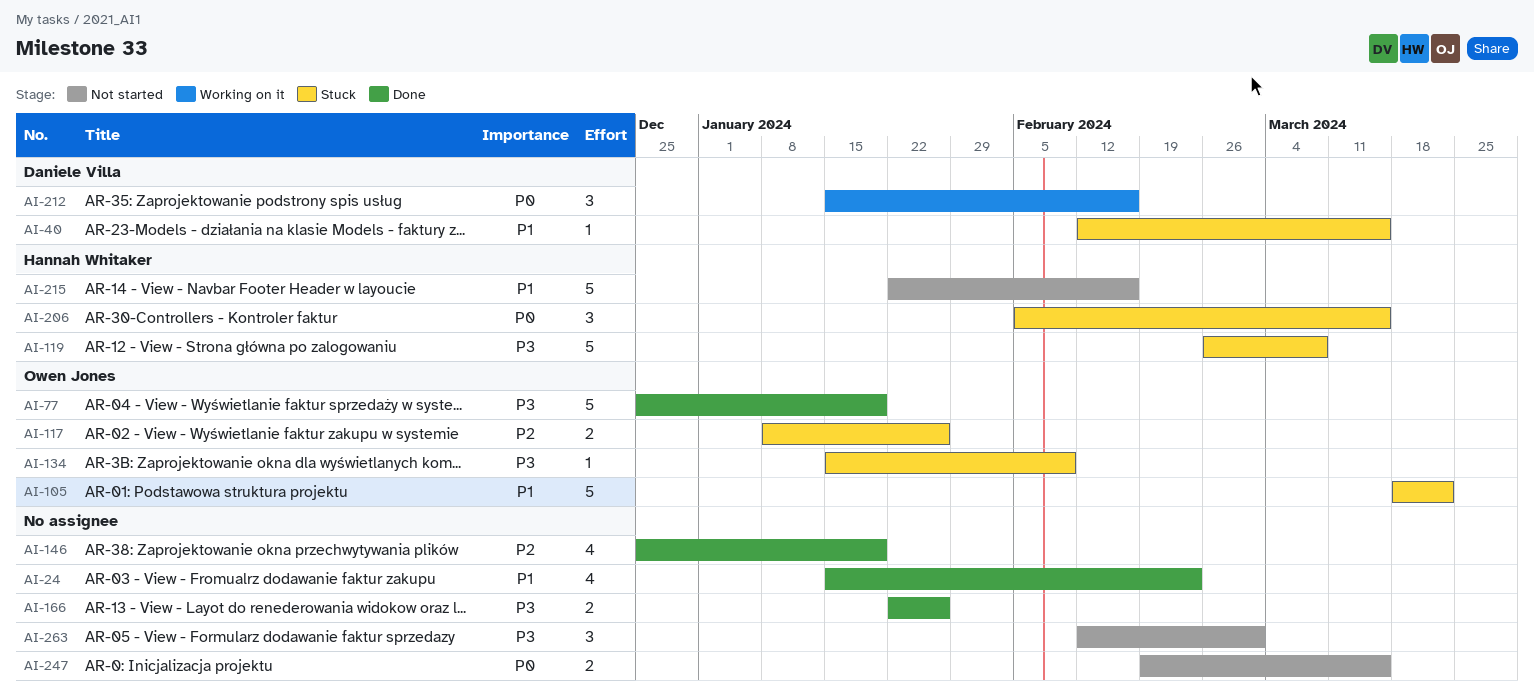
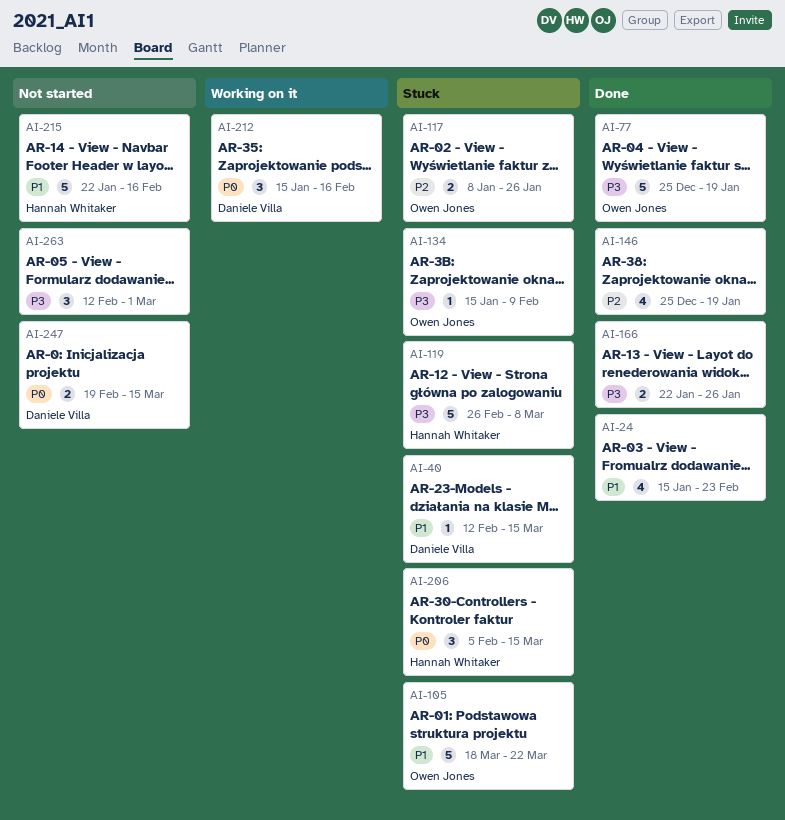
AI-247, owner: none -> Daniele Villa

